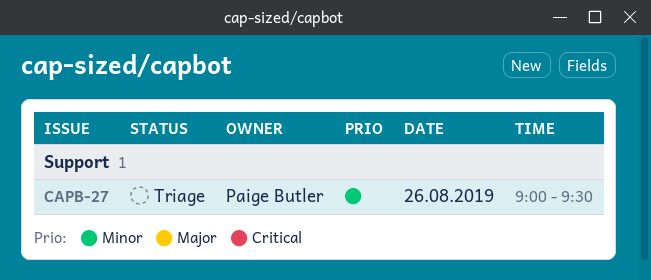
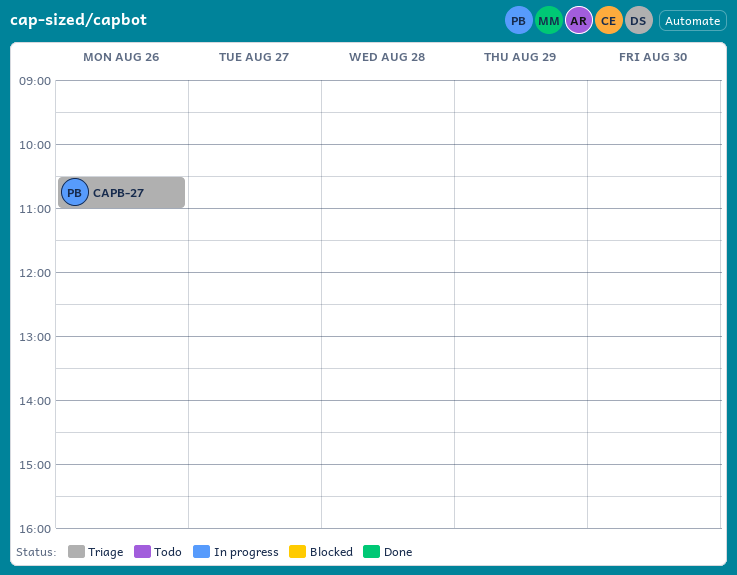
CAPB-27, begins: 09:00 -> 10:30
CAPB-27, ends: 09:30 -> 11:00

